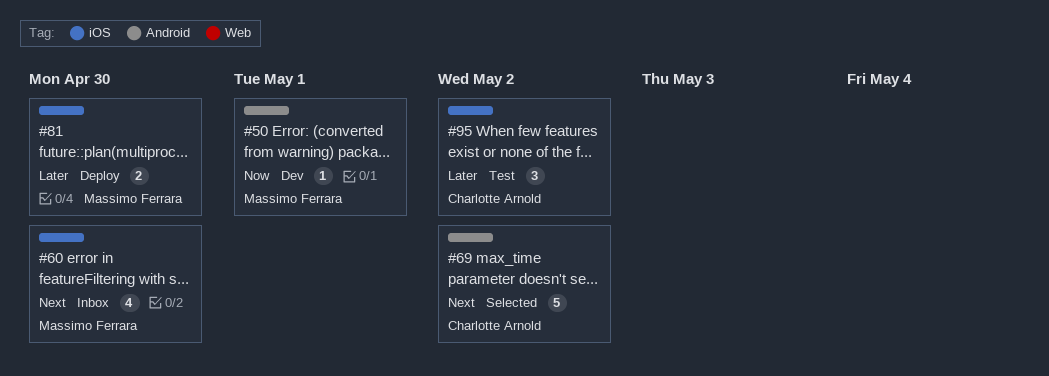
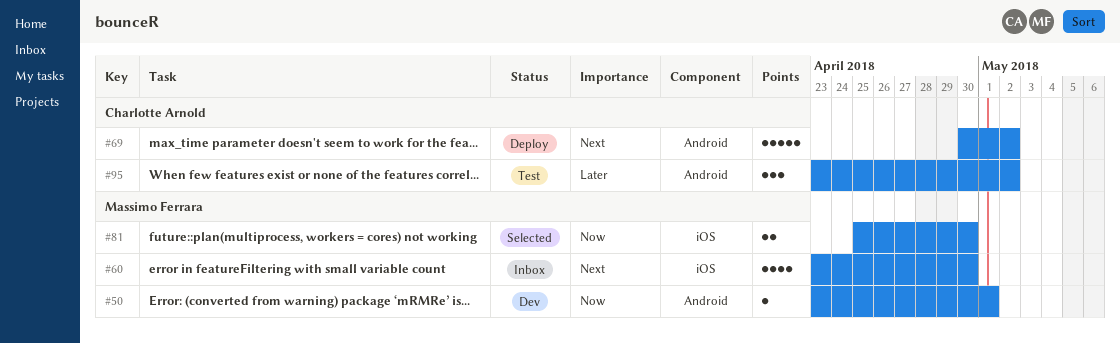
#69, status: Selected -> Deploy
#81, status: Deploy -> Selected
#81, priority: Later -> Now
#95, label: iOS -> Android

